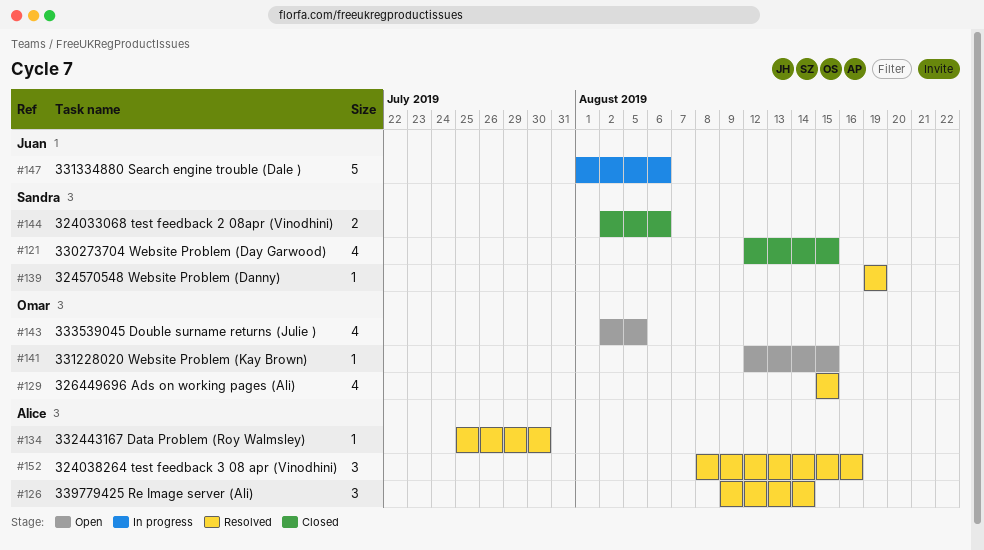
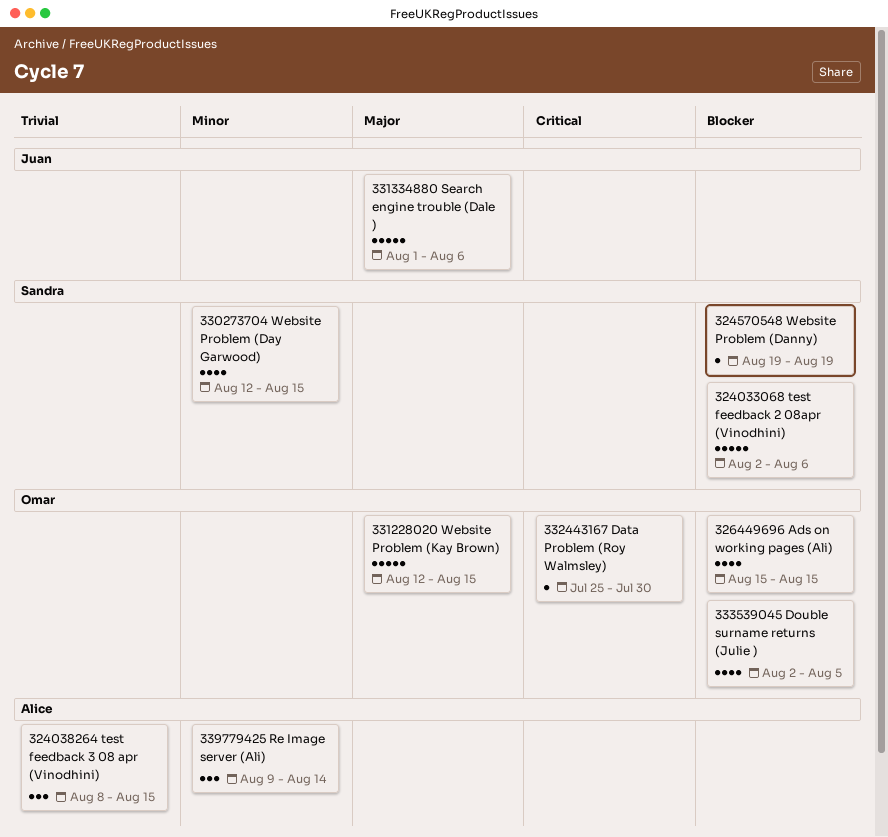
324033068 test feedback 2 08apr (Vinodhini), estimate: 2 -> 5
324038264 test feedback 3 08 apr (Vinodhini), due: Aug 16 -> Aug 15
331228020 Website Problem (Kay Brown), estimate: 1 -> 5
332443167 Data Problem (Roy Walmsley), owner: Alice -> Omar

